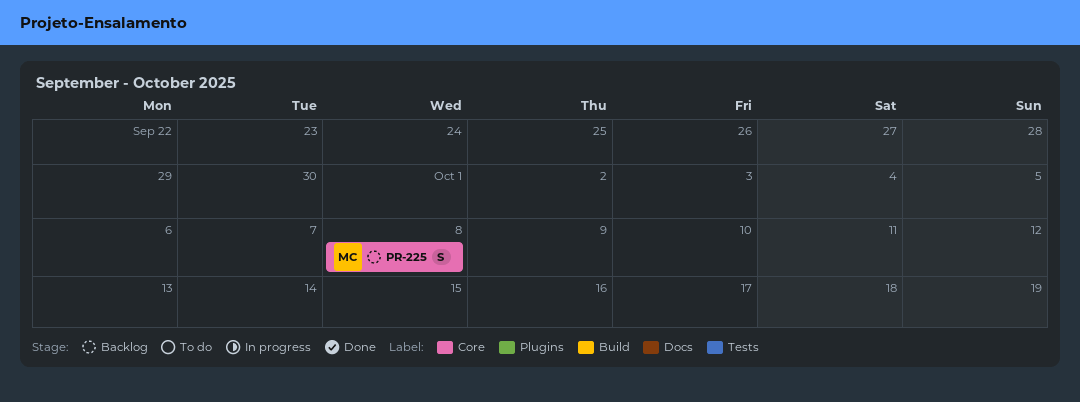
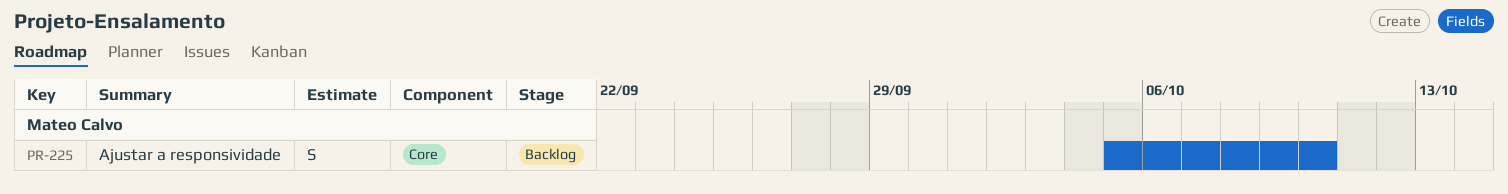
PR-225, start: Oct 8 -> Oct 5
PR-225, due: Oct 8 -> Oct 10

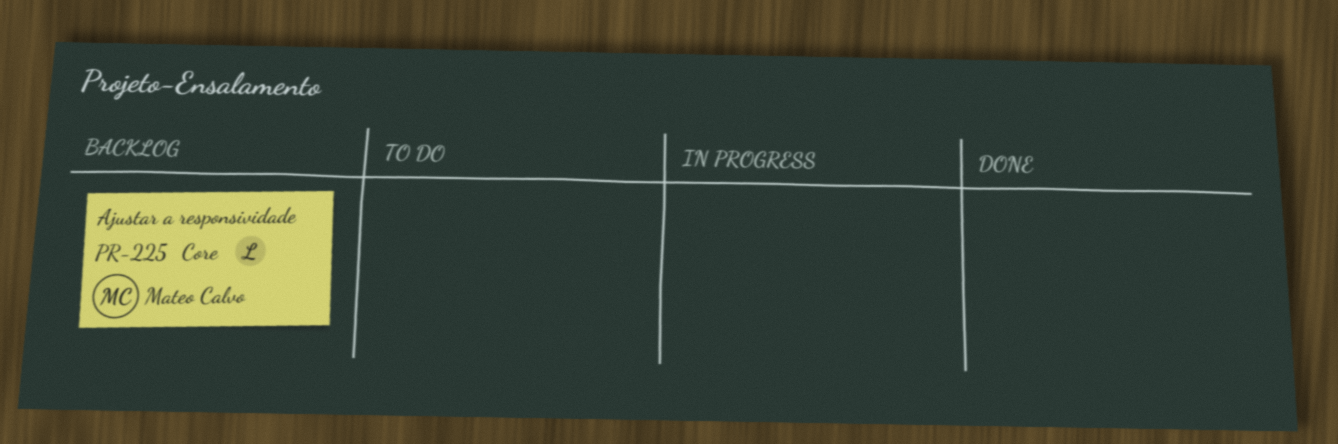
PR-225, estimate: S -> L

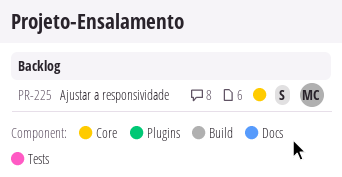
PR-225, estimate: L -> S

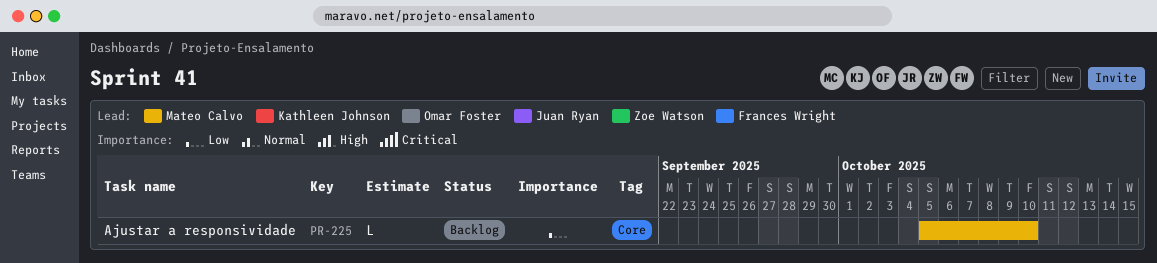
PR-225, estimate: S -> L

